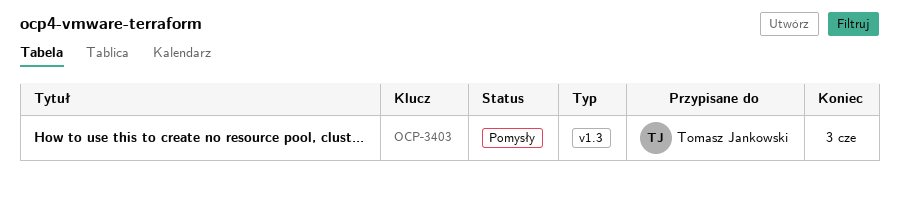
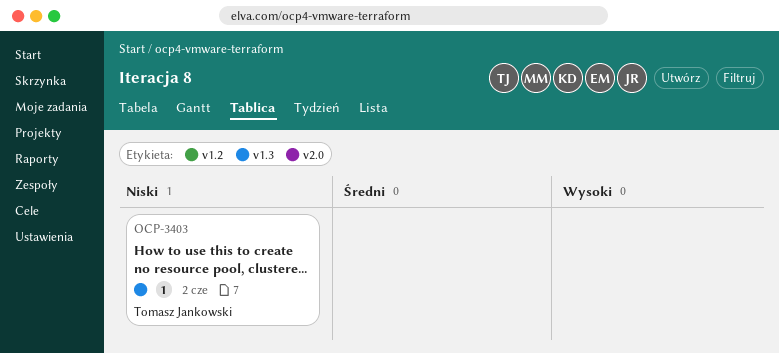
OCP-3403, due: Jun 3 -> Jun 2

